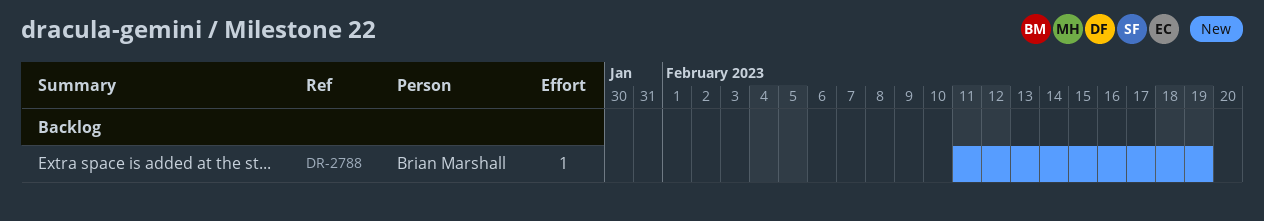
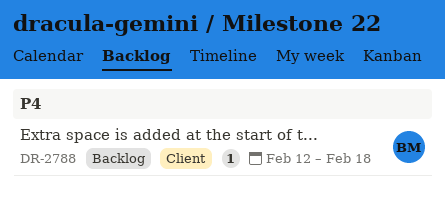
DR-2788, start: Feb 11 -> Feb 12
DR-2788, due: Feb 19 -> Feb 18

